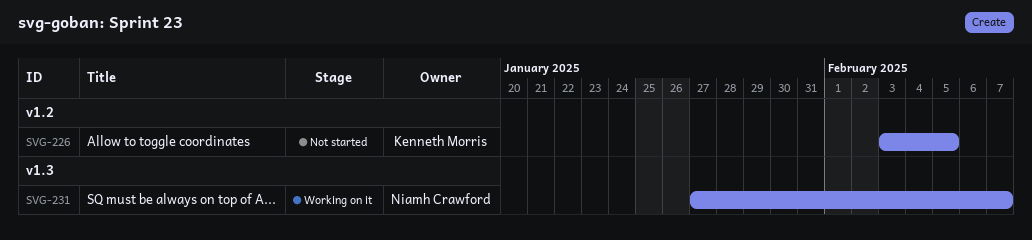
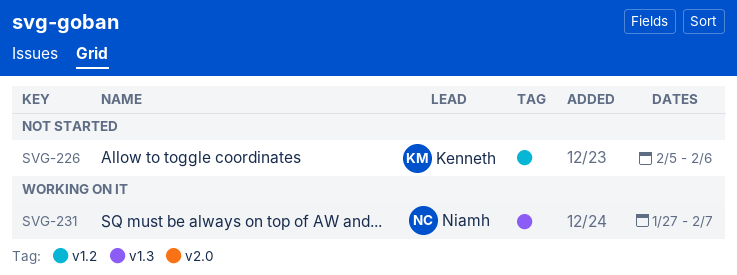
SVG-226, start: Feb 3 -> Feb 5
SVG-226, due: Feb 5 -> Feb 6

